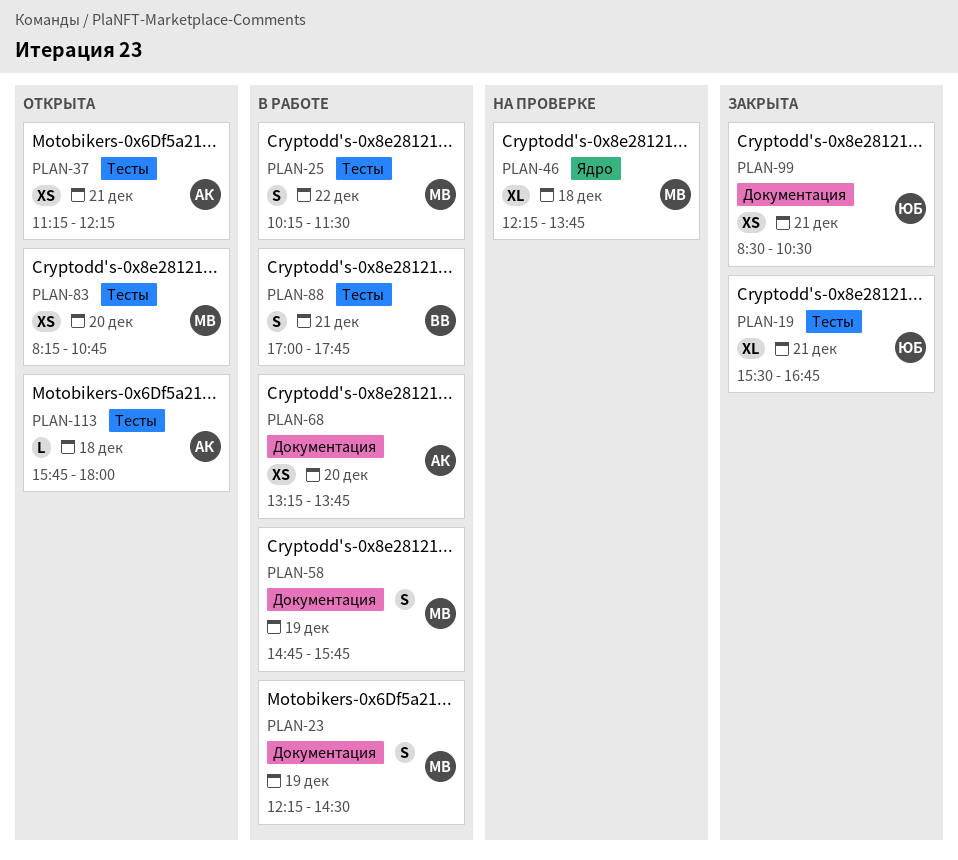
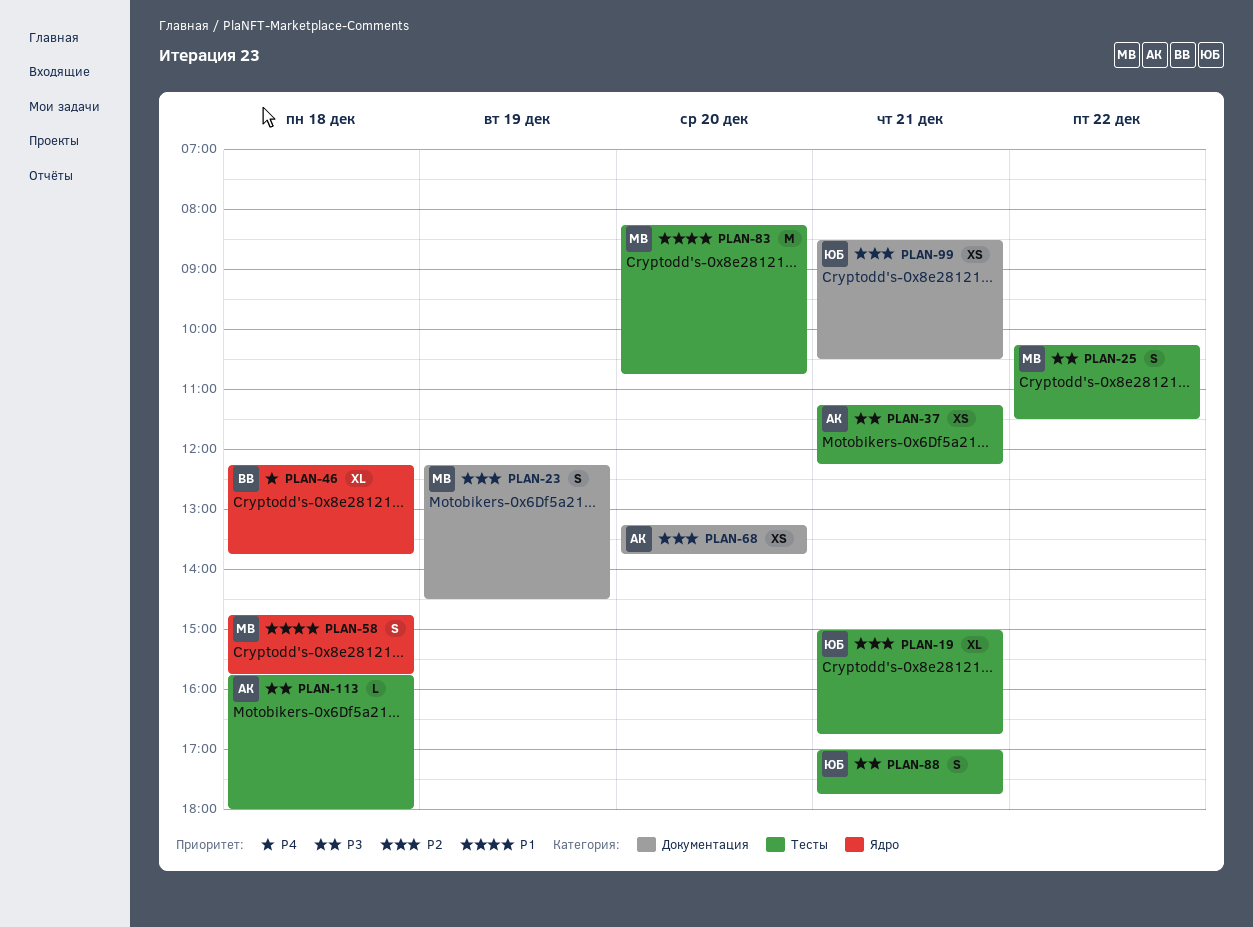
PLAN-19, begins: 15:30 -> 15:00
PLAN-46, owner: МВ -> ВВ
PLAN-58, label: Документация -> Ядро
PLAN-58, day: Dec 19 -> Dec 18
PLAN-83, estimate: XS -> M
PLAN-88, owner: ВВ -> ЮБ

